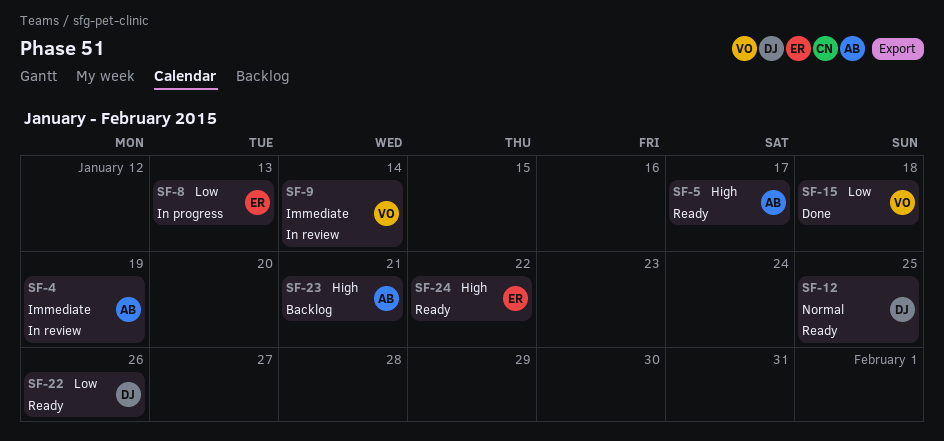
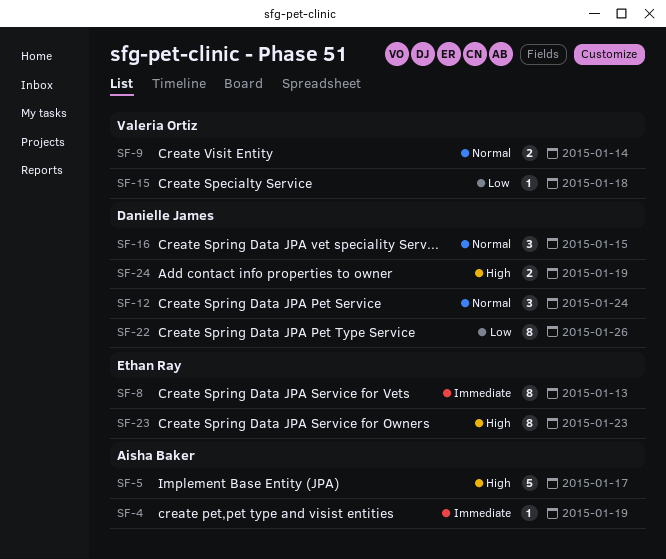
SF-8, priority: Low -> Immediate
SF-9, priority: Immediate -> Normal
SF-12, due: Jan 25 -> Jan 24
SF-16: none -> present
SF-23, owner: Aisha Baker -> Ethan Ray
SF-23, due: Jan 21 -> Jan 23
SF-24, owner: Ethan Ray -> Danielle James
SF-24, due: Jan 22 -> Jan 19

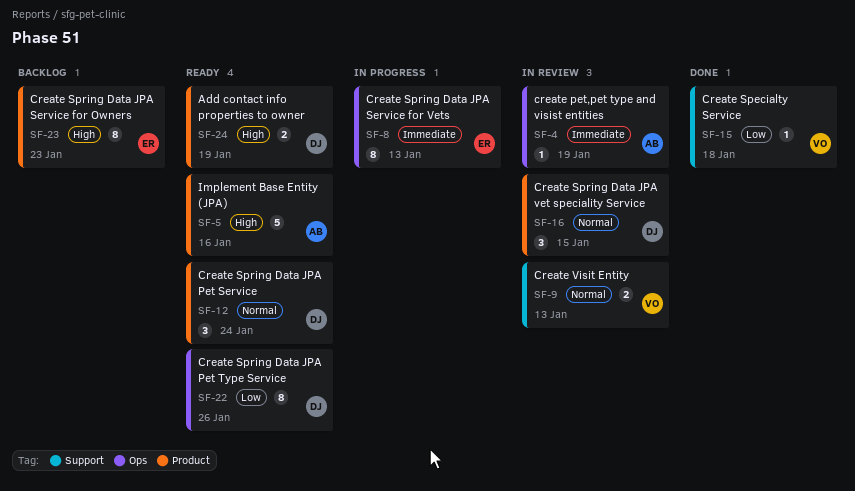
SF-5, due: Jan 17 -> Jan 16
SF-9, due: Jan 14 -> Jan 13

